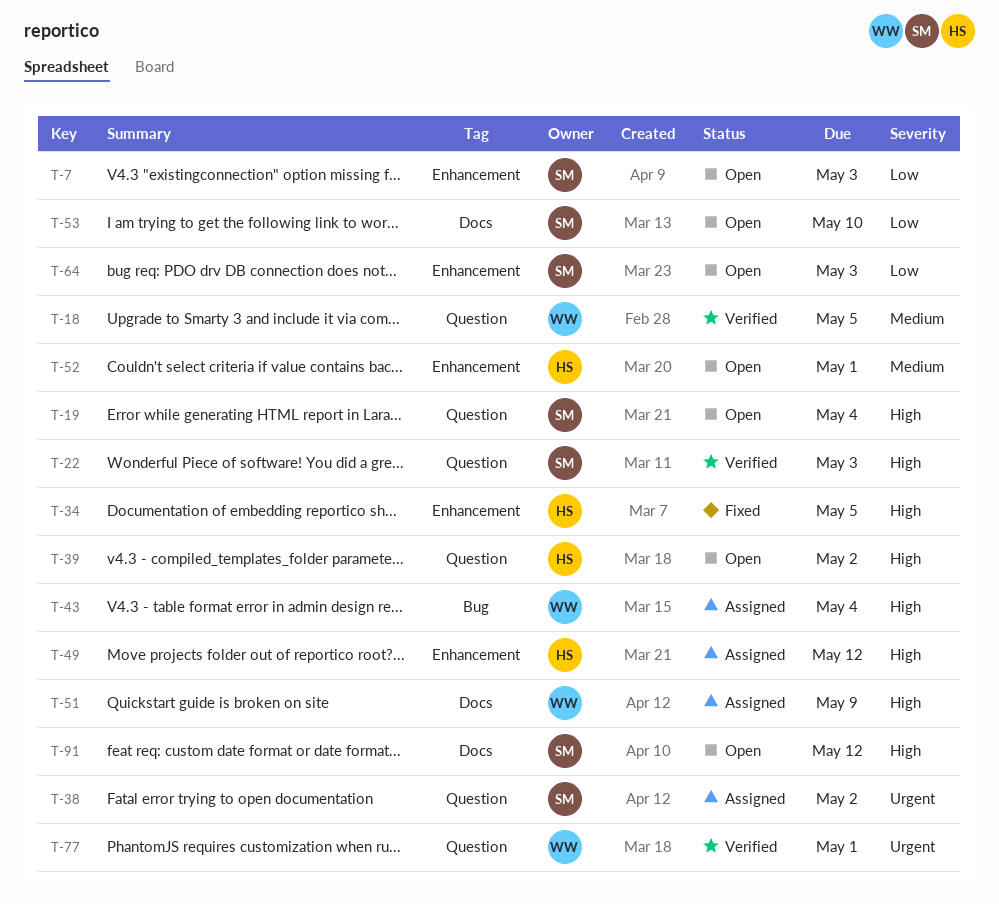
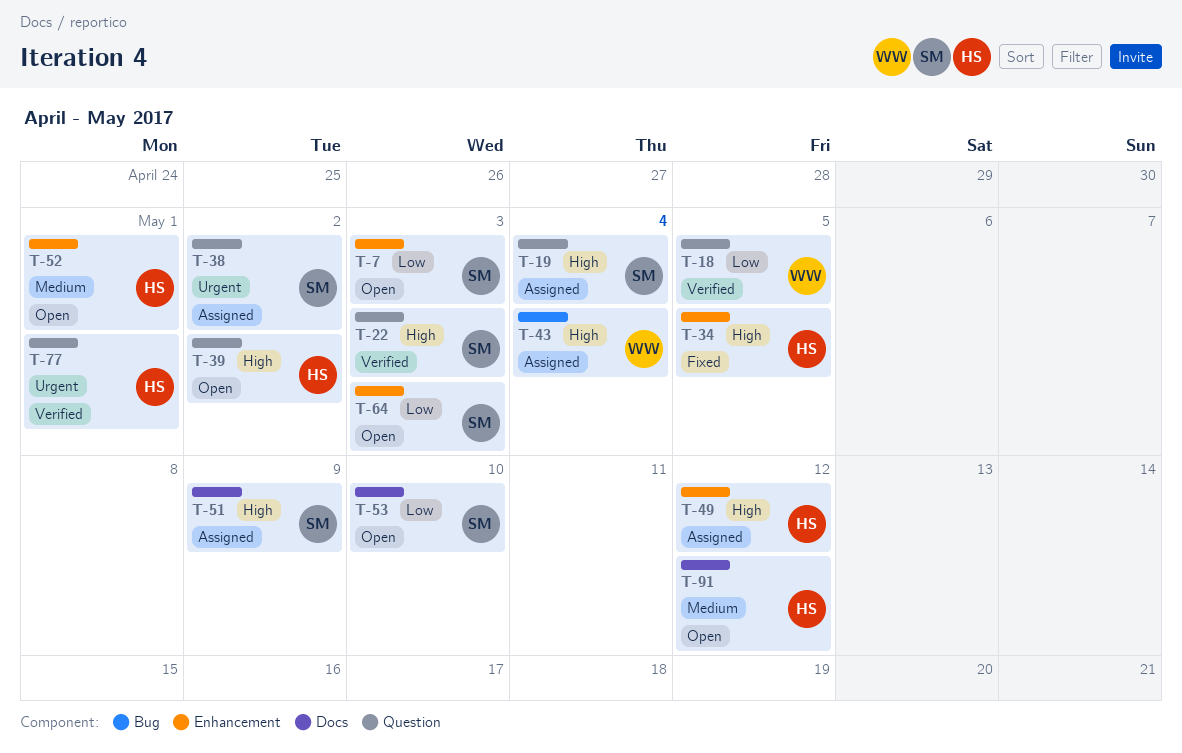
T-18, priority: Medium -> Low
T-19, status: Open -> Assigned
T-51, owner: WW -> SM
T-77, owner: WW -> HS
T-91, owner: SM -> HS
T-91, priority: High -> Medium

